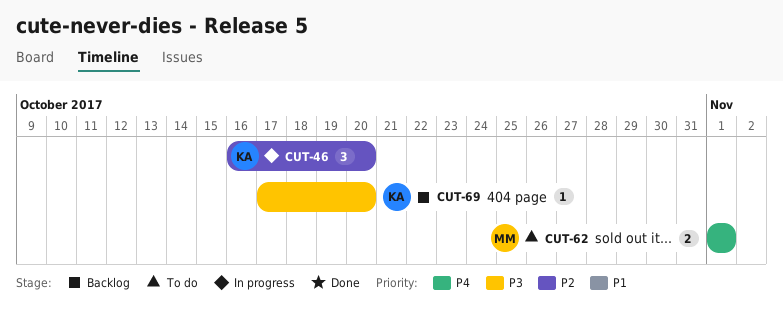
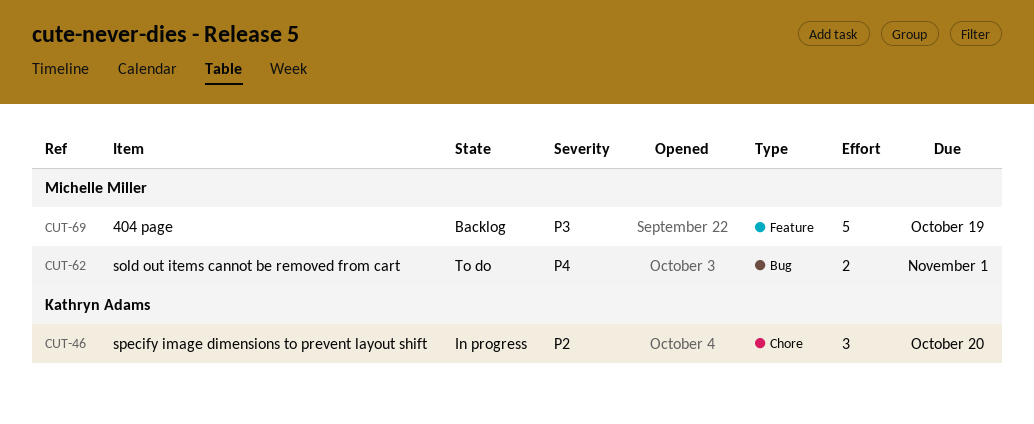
CUT-69, owner: Kathryn Adams -> Michelle Miller
CUT-69, estimate: 1 -> 5
CUT-69, due: Oct 20 -> Oct 19

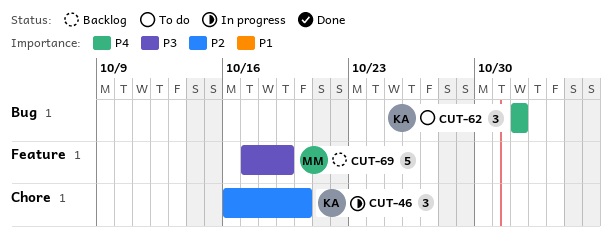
CUT-62, owner: Michelle Miller -> Kathryn Adams
CUT-62, estimate: 2 -> 3

